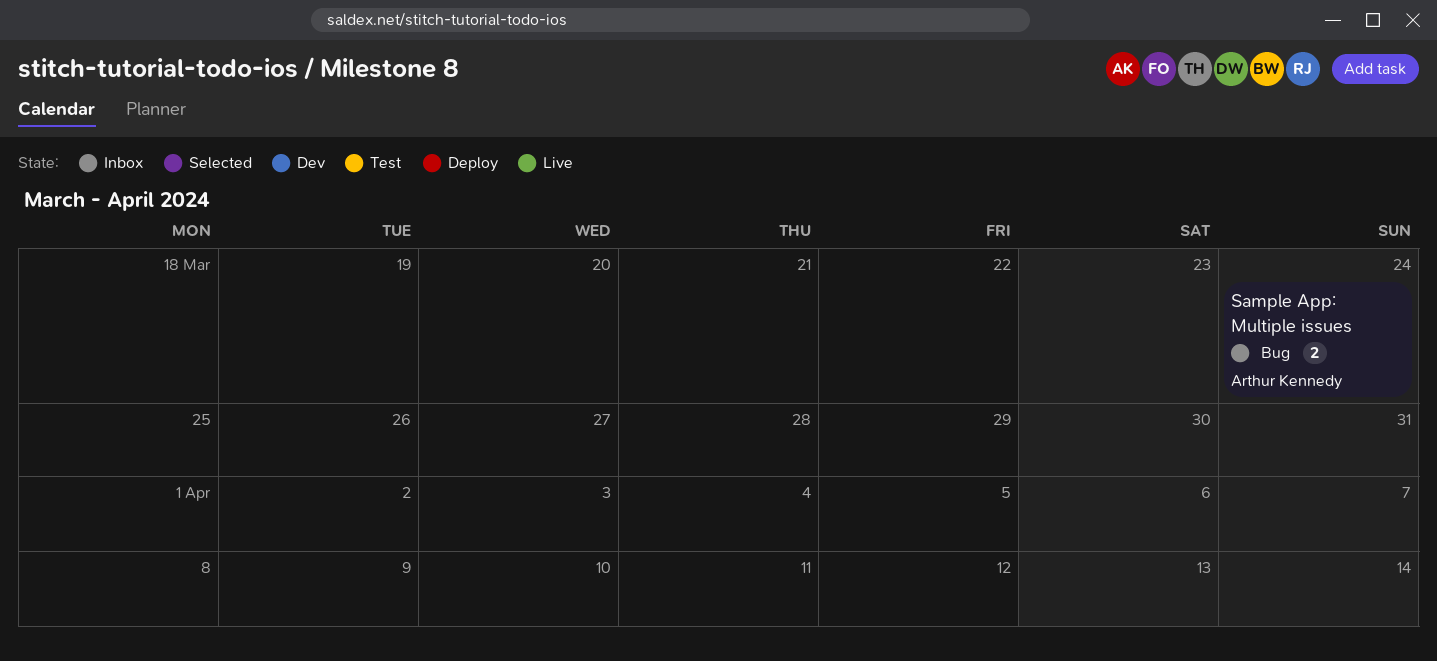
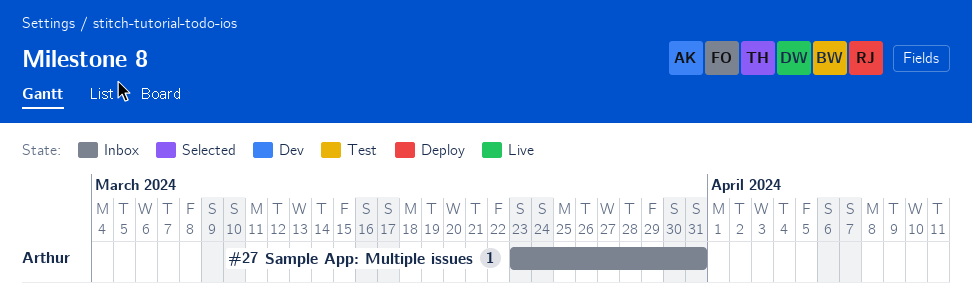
Sample App: Multiple issues, estimate: 2 -> 1
Sample App: Multiple issues, due: Mar 24 -> Mar 31

